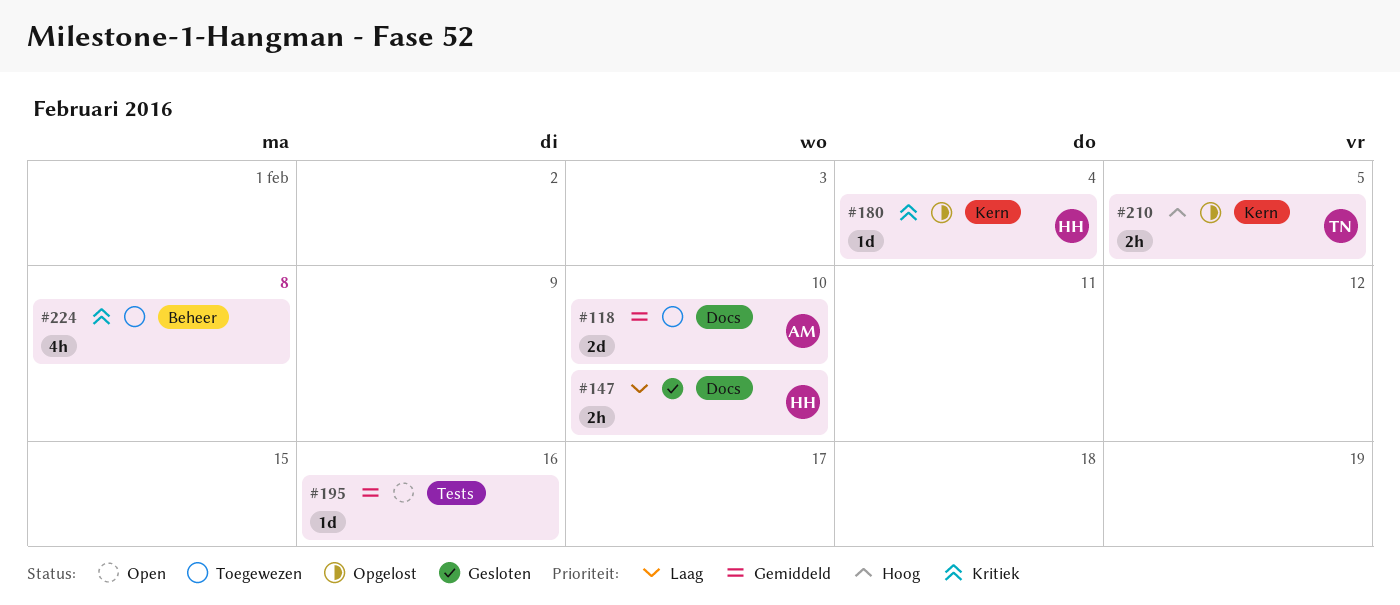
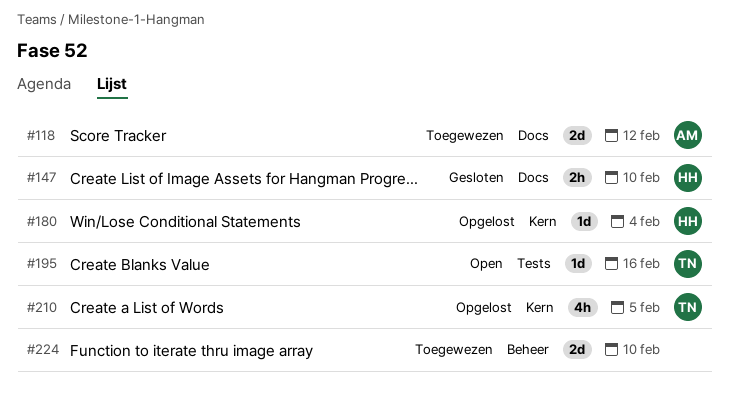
#118, due: Feb 10 -> Feb 12
#195, owner: none -> TN
#210, estimate: 2h -> 4h
#224, estimate: 4h -> 2d
#224, due: Feb 8 -> Feb 10

